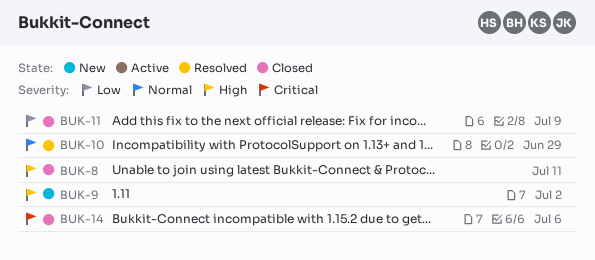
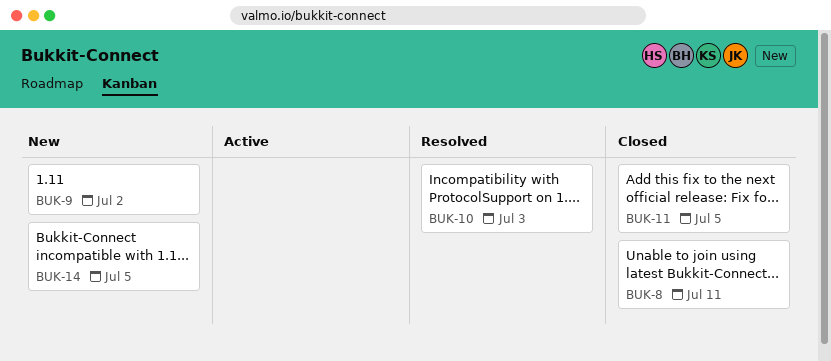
BUK-10, due: Jun 29 -> Jul 3
BUK-11, due: Jul 9 -> Jul 5
BUK-14, status: Closed -> New
BUK-14, due: Jul 6 -> Jul 5

